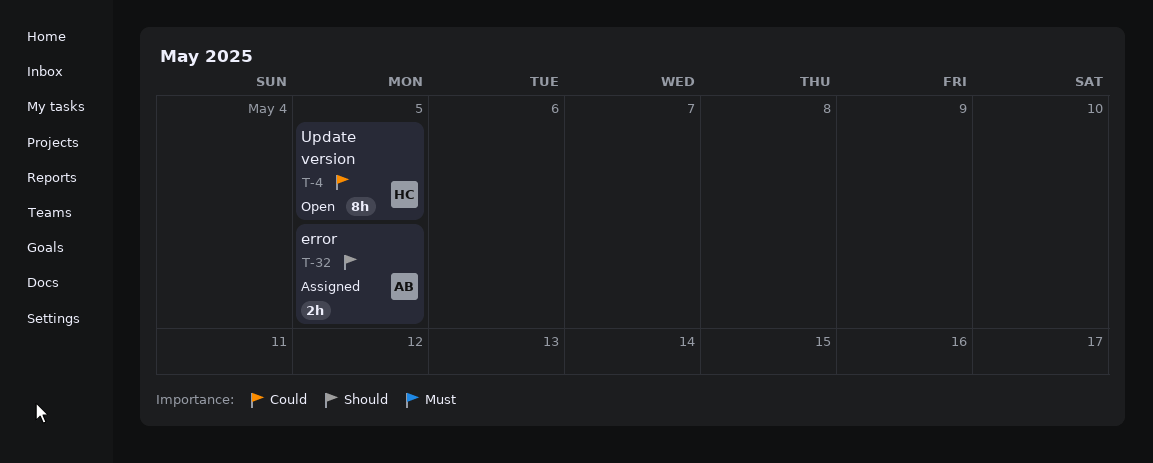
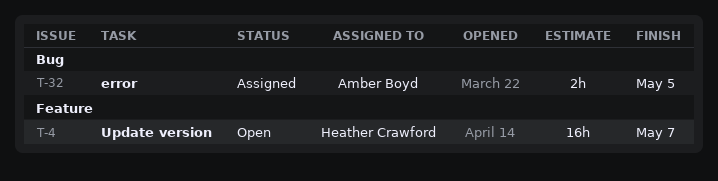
T-4, estimate: 8h -> 16h
T-4, due: May 5 -> May 7

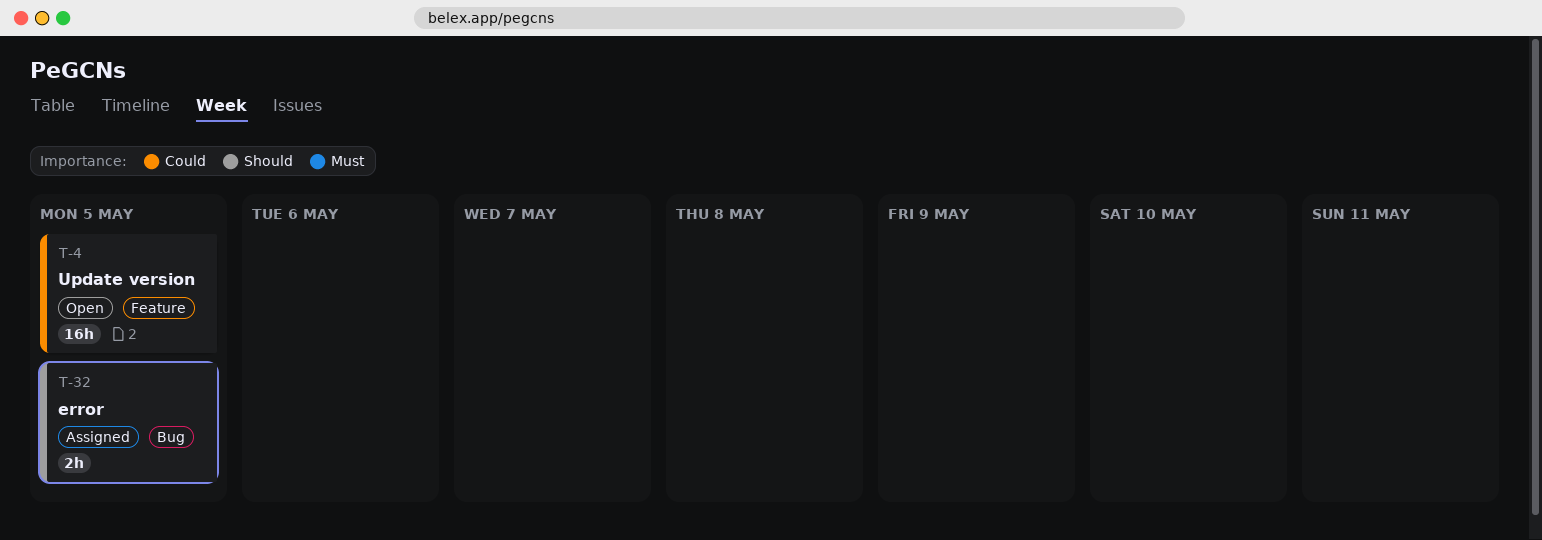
T-4, due: May 7 -> May 5

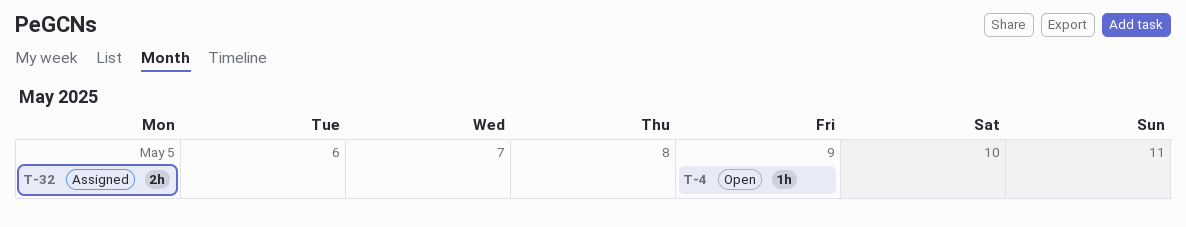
T-4, estimate: 16h -> 1h
T-4, due: May 5 -> May 9

